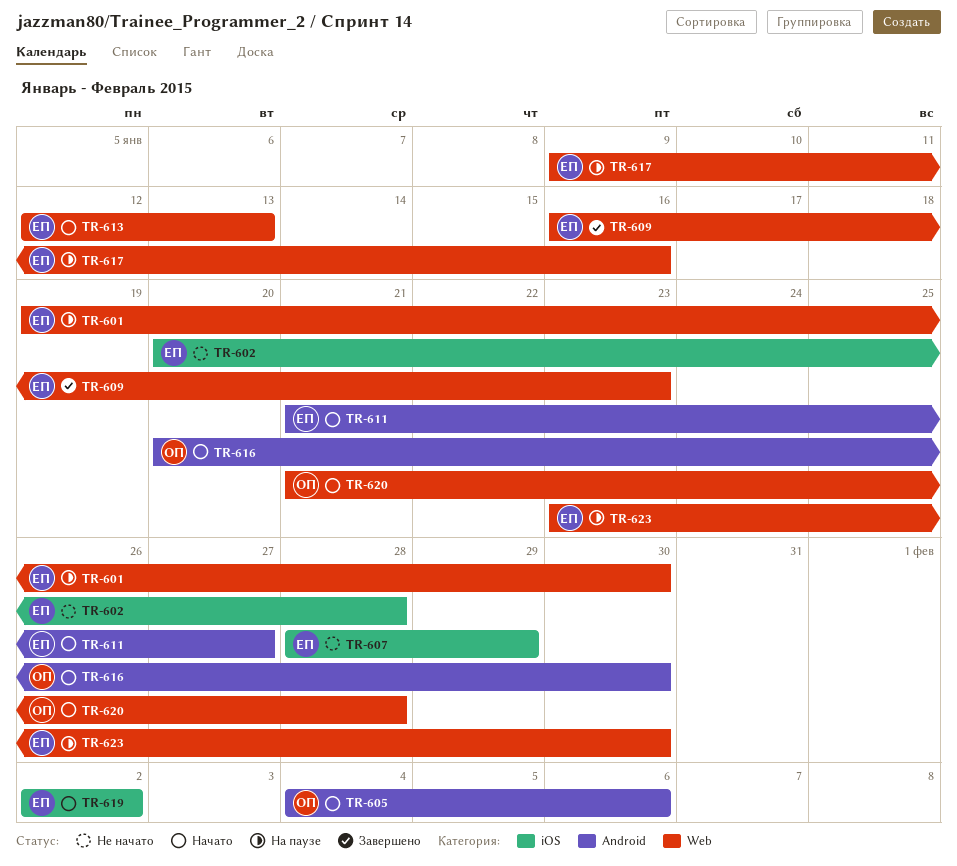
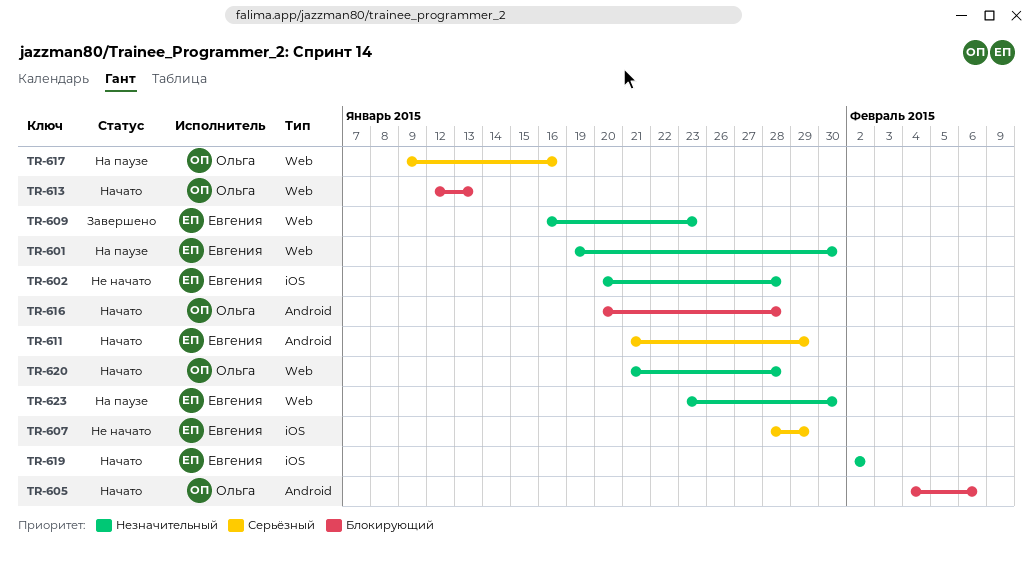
TR-611, due: Jan 27 -> Jan 29
TR-613, owner: Евгения -> Ольга
TR-616, due: Jan 30 -> Jan 28
TR-617, owner: Евгения -> Ольга

